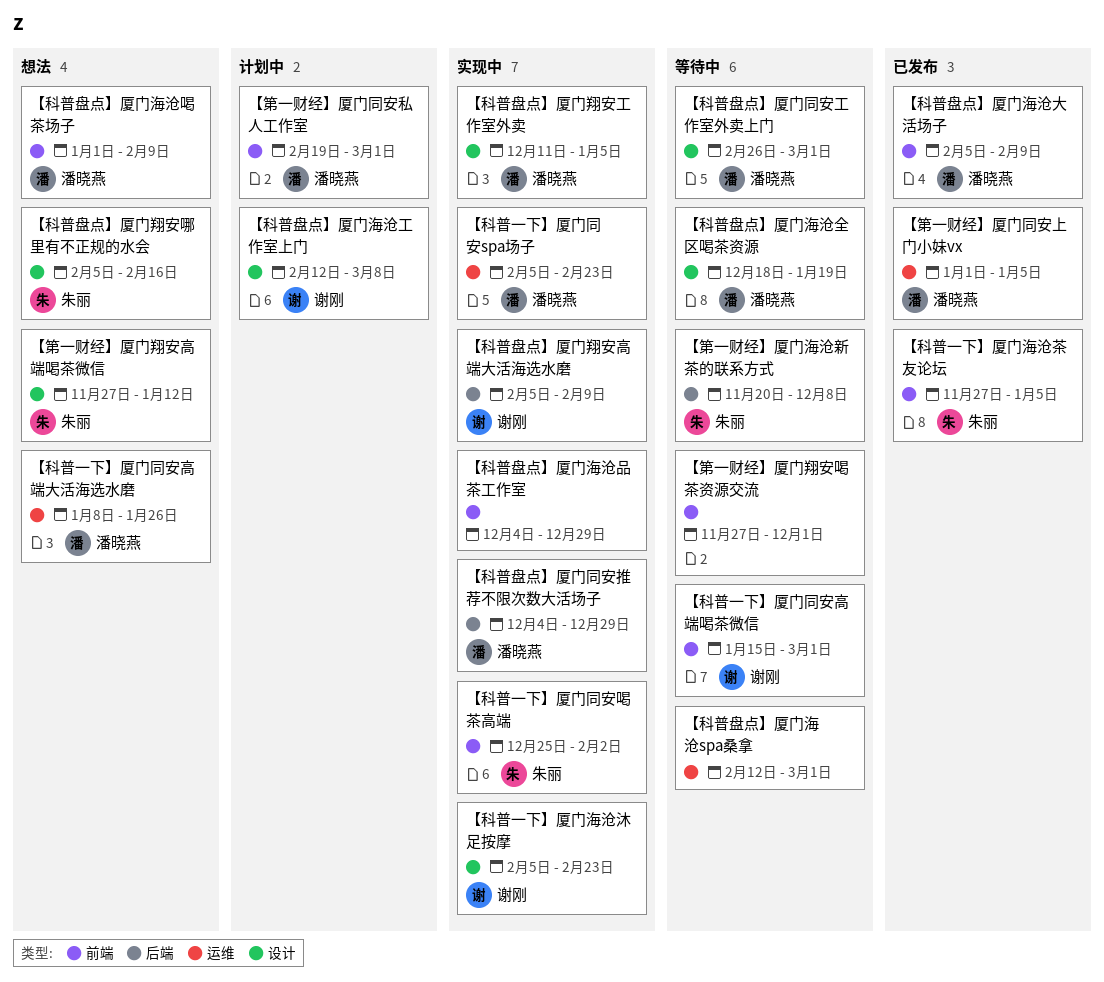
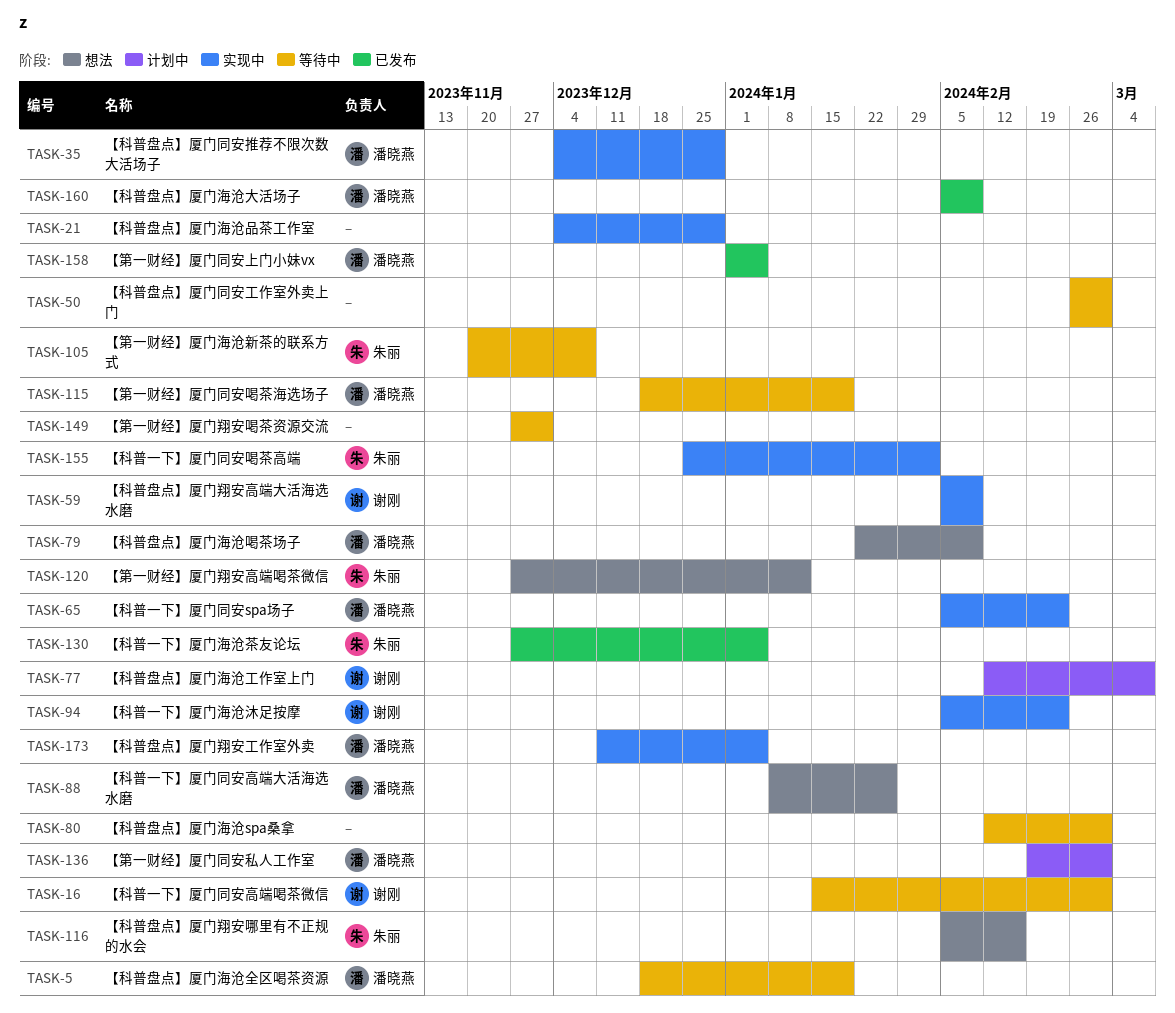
【科普盘点】厦门同安工作室外卖上门, owner: 潘晓燕 -> none
【科普盘点】厦门海沧喝茶场子, start: Jan 1 -> Jan 22
【第一财经】厦门同安喝茶海选场子: none -> present

